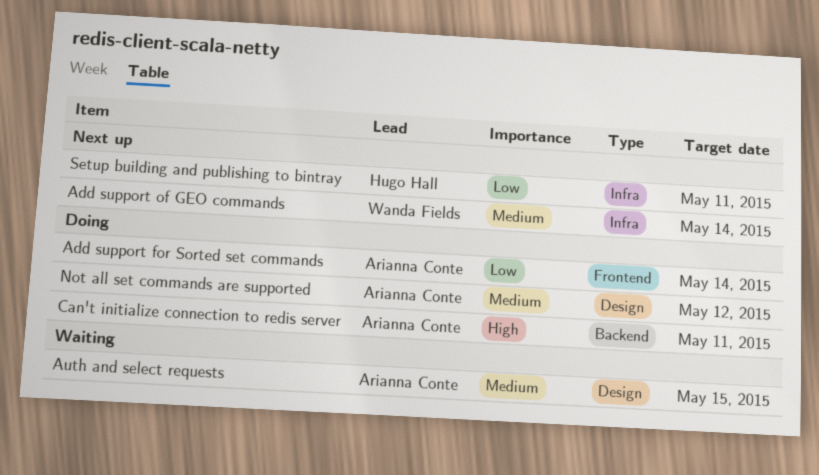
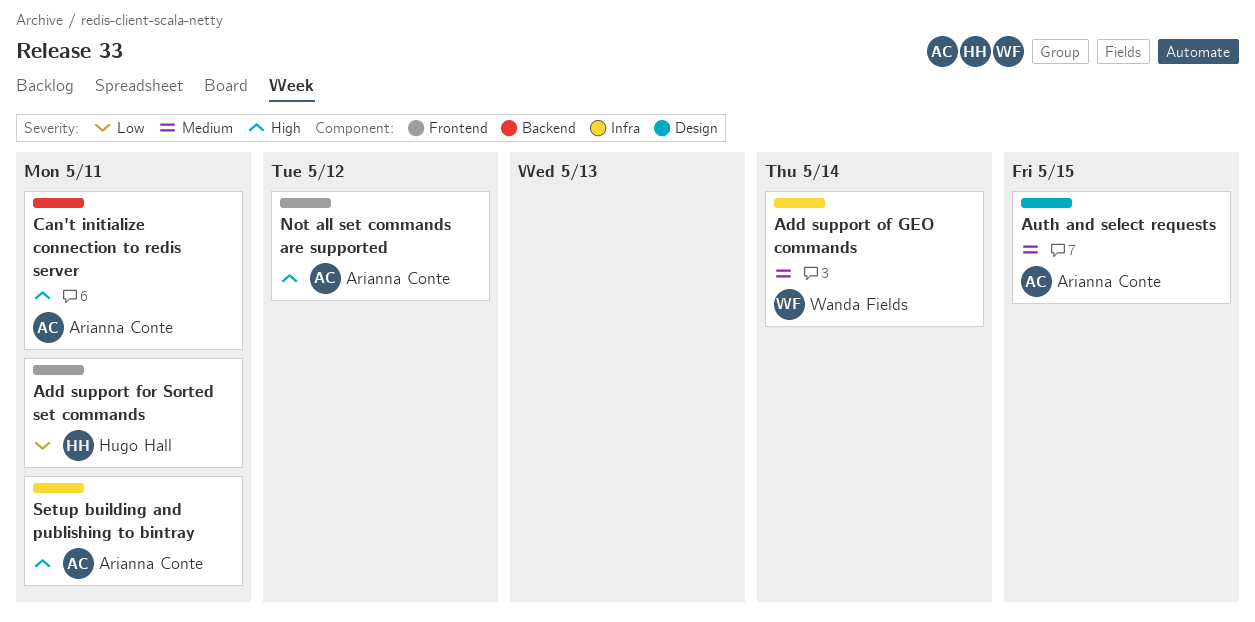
Add support for Sorted set commands, owner: Arianna Conte -> Hugo Hall
Add support for Sorted set commands, due: May 14 -> May 11
Not all set commands are supported, priority: Medium -> High
Not all set commands are supported, label: Design -> Frontend
Setup building and publishing to bintray, owner: Hugo Hall -> Arianna Conte
Setup building and publishing to bintray, priority: Low -> High

